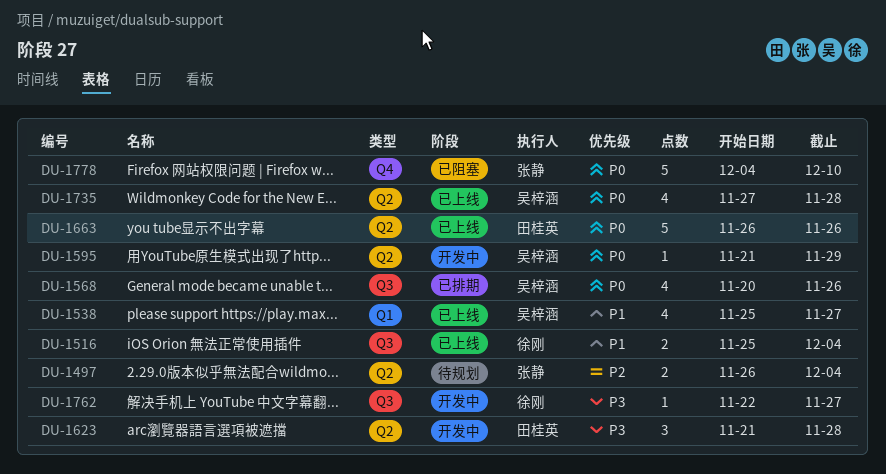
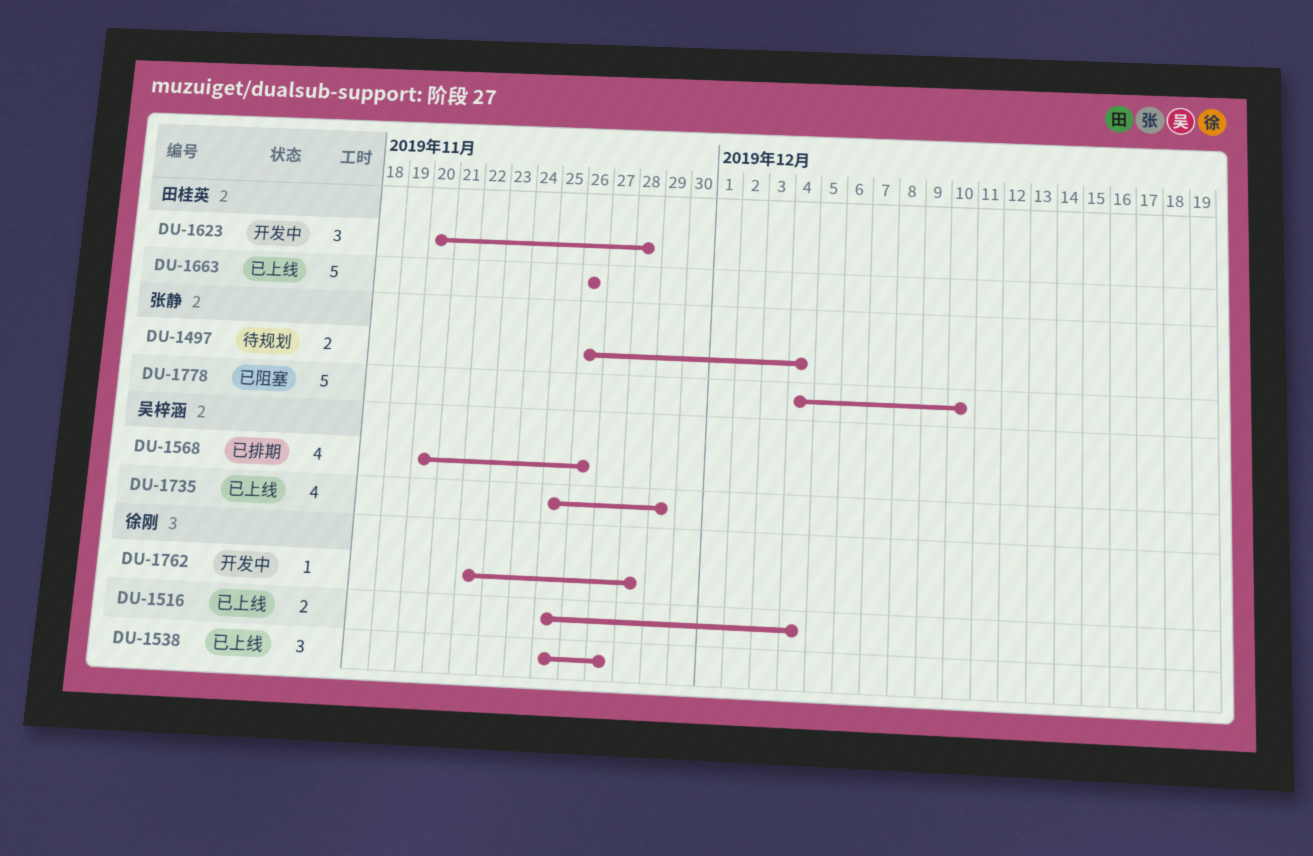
DU-1538, owner: 吴梓涵 -> 徐刚
DU-1538, estimate: 4 -> 3
DU-1595: present -> none
DU-1623, start: Nov 21 -> Nov 20
DU-1735, start: Nov 27 -> Nov 25
DU-1735, due: Nov 28 -> Nov 29
DU-1762, due: Nov 27 -> Nov 28

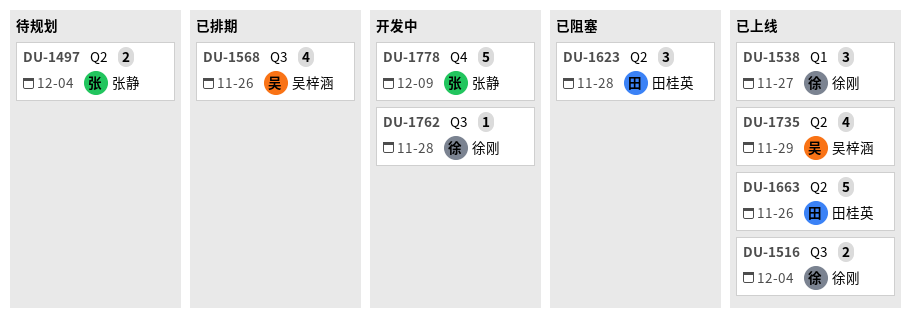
DU-1623, status: 开发中 -> 已阻塞
DU-1778, status: 已阻塞 -> 开发中
DU-1778, due: Dec 10 -> Dec 9

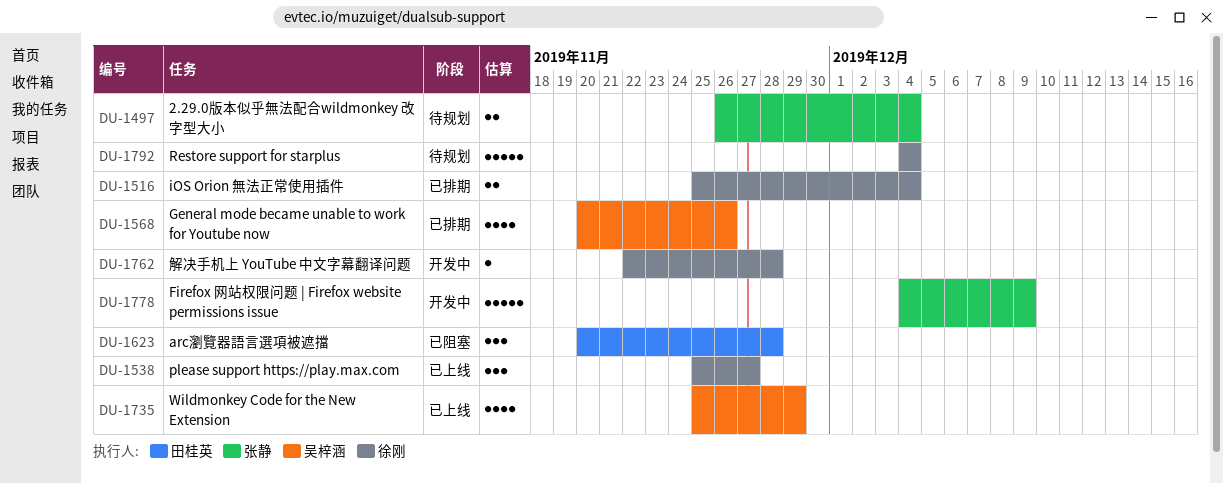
DU-1516, status: 已上线 -> 已排期
DU-1663: present -> none
DU-1792: none -> present

